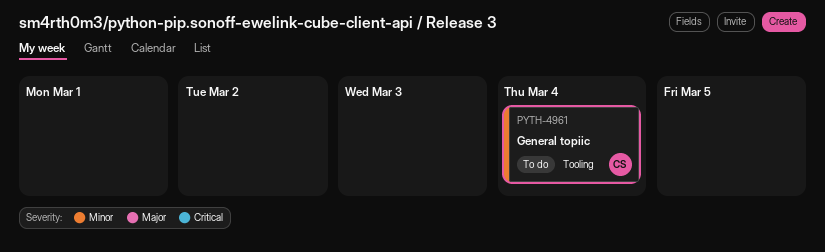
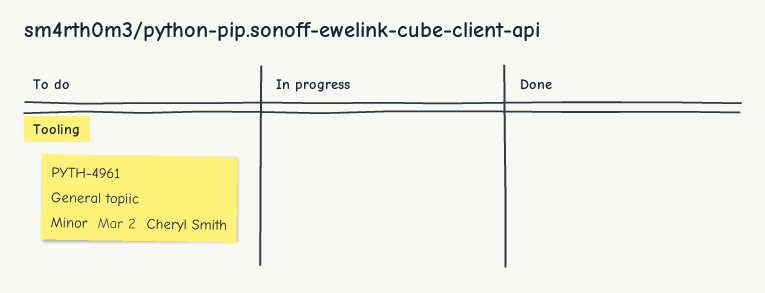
PYTH-4961, due: Mar 4 -> Mar 2

